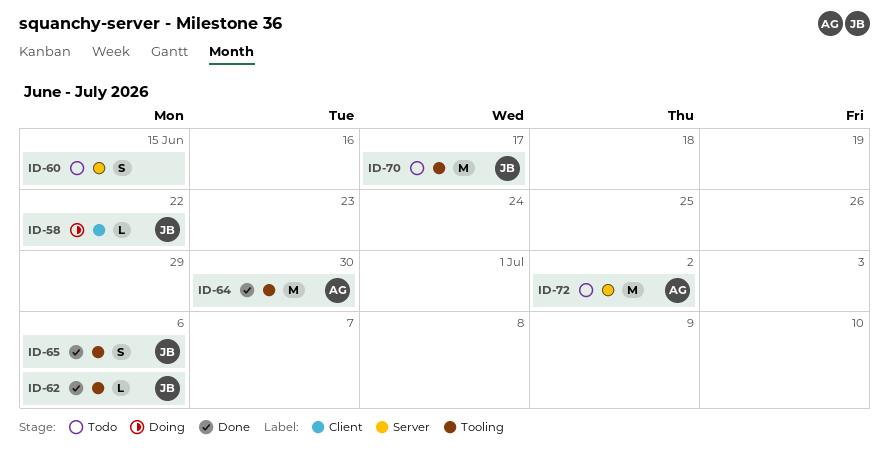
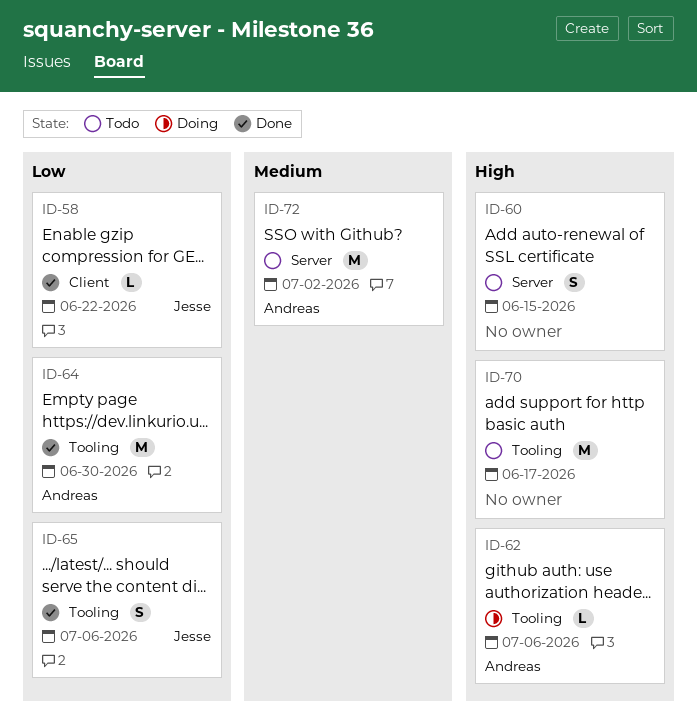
ID-58, status: Doing -> Done
ID-62, status: Done -> Doing
ID-62, owner: Jesse -> Andreas
ID-70, owner: Jesse -> none

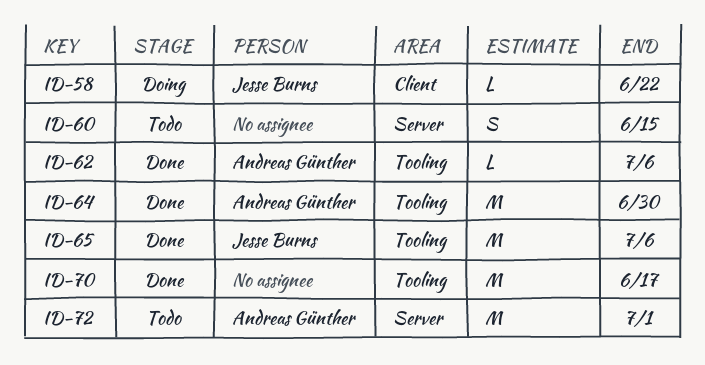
ID-58, status: Done -> Doing
ID-62, status: Doing -> Done
ID-65, estimate: S -> M
ID-70, status: Todo -> Done
ID-72, due: Jul 2 -> Jul 1

